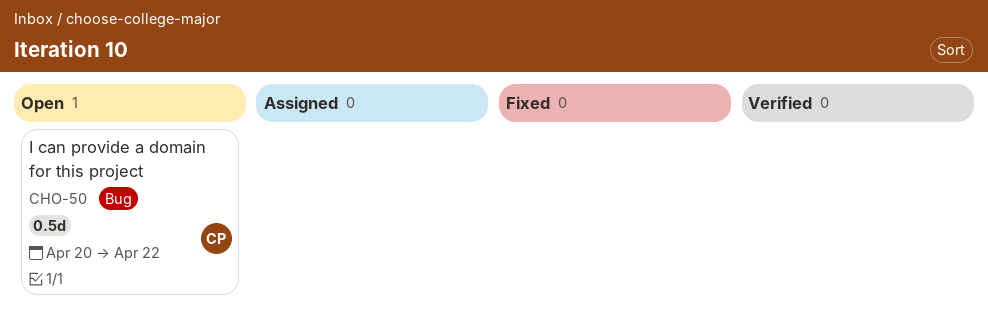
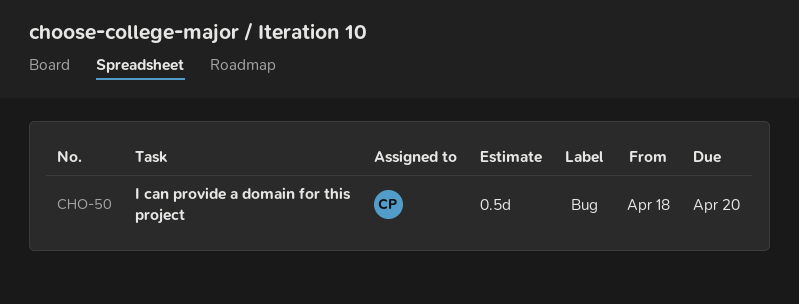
CHO-50, start: Apr 20 -> Apr 18
CHO-50, due: Apr 22 -> Apr 20

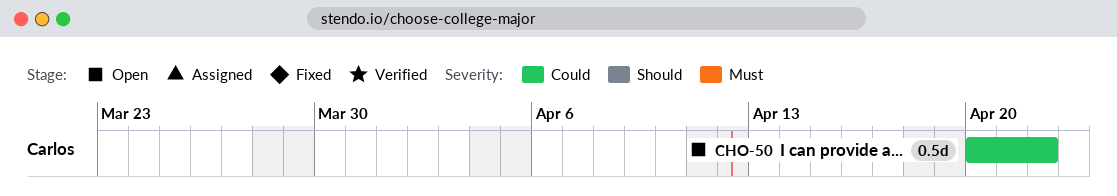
CHO-50, start: Apr 18 -> Apr 20
CHO-50, due: Apr 20 -> Apr 22

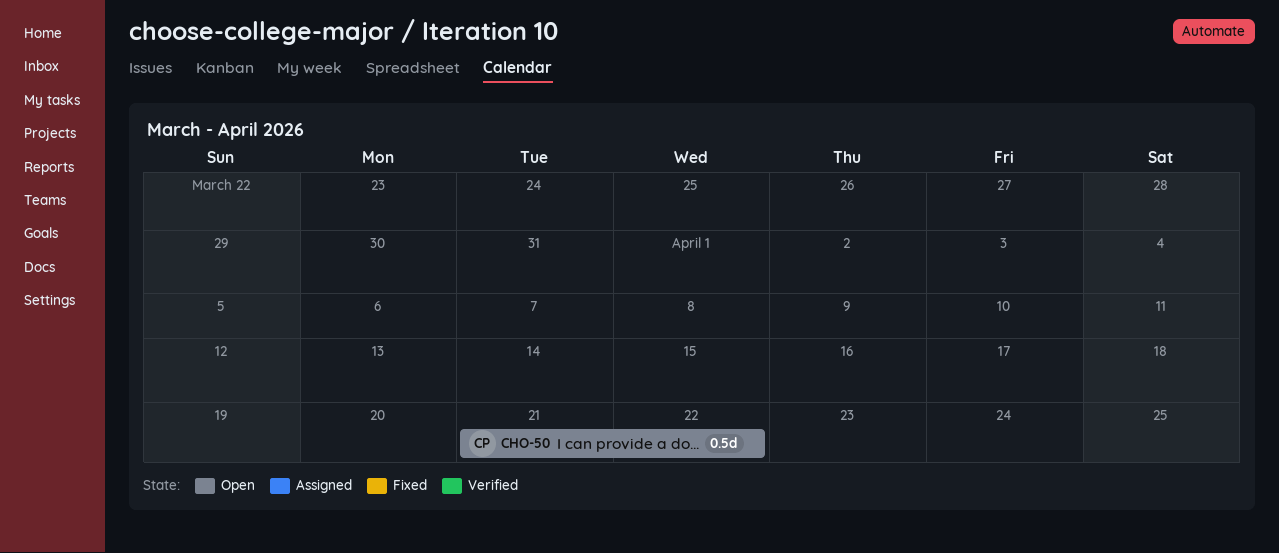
CHO-50, start: Apr 20 -> Apr 21

